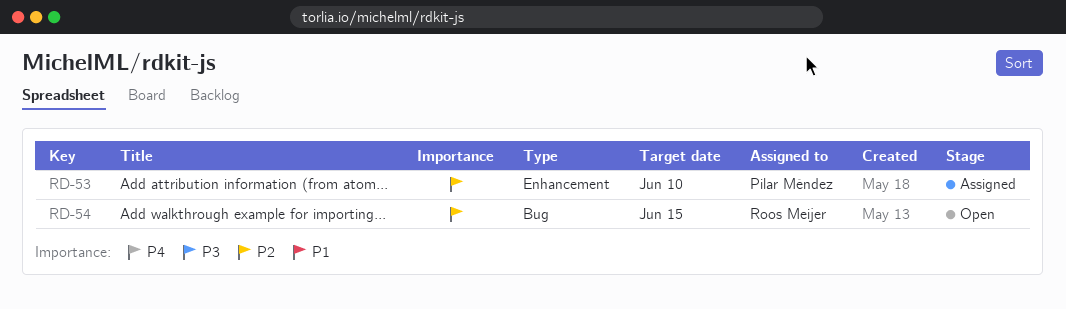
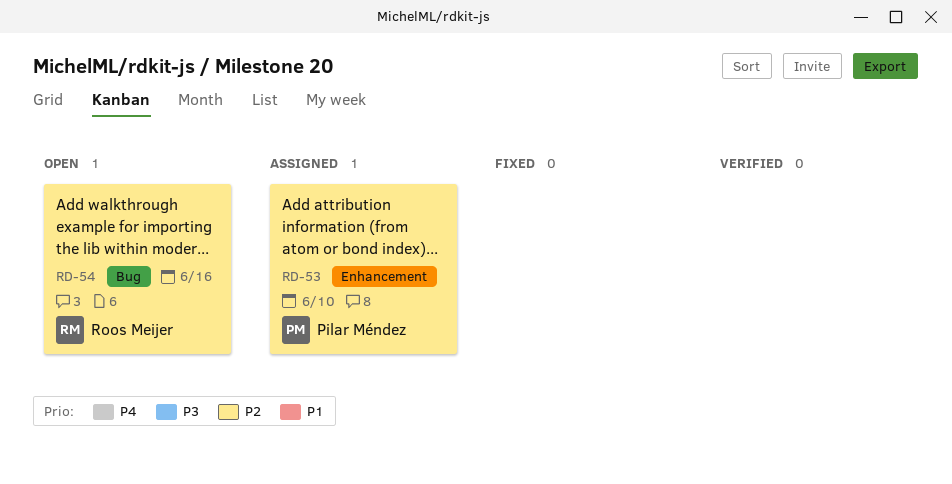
RD-54, due: Jun 15 -> Jun 16

